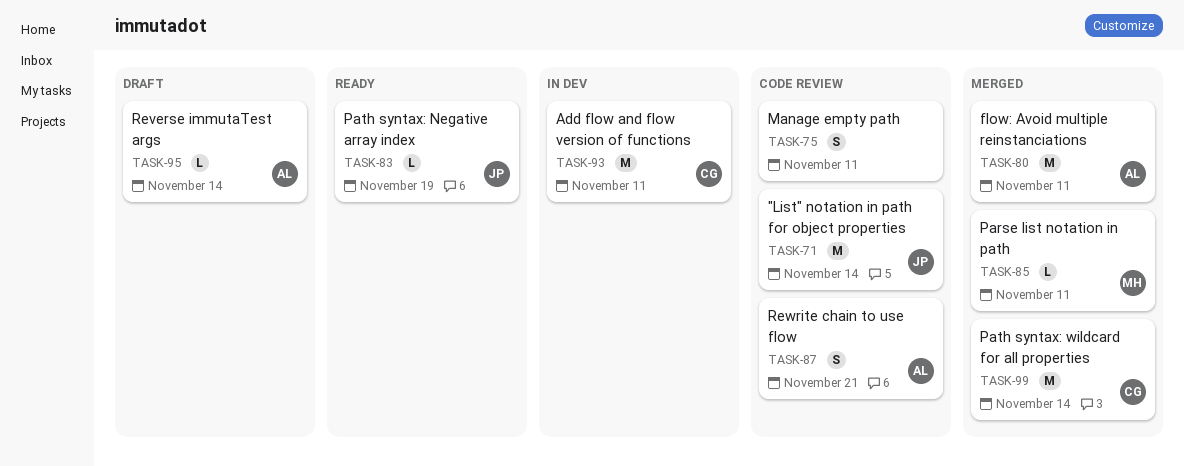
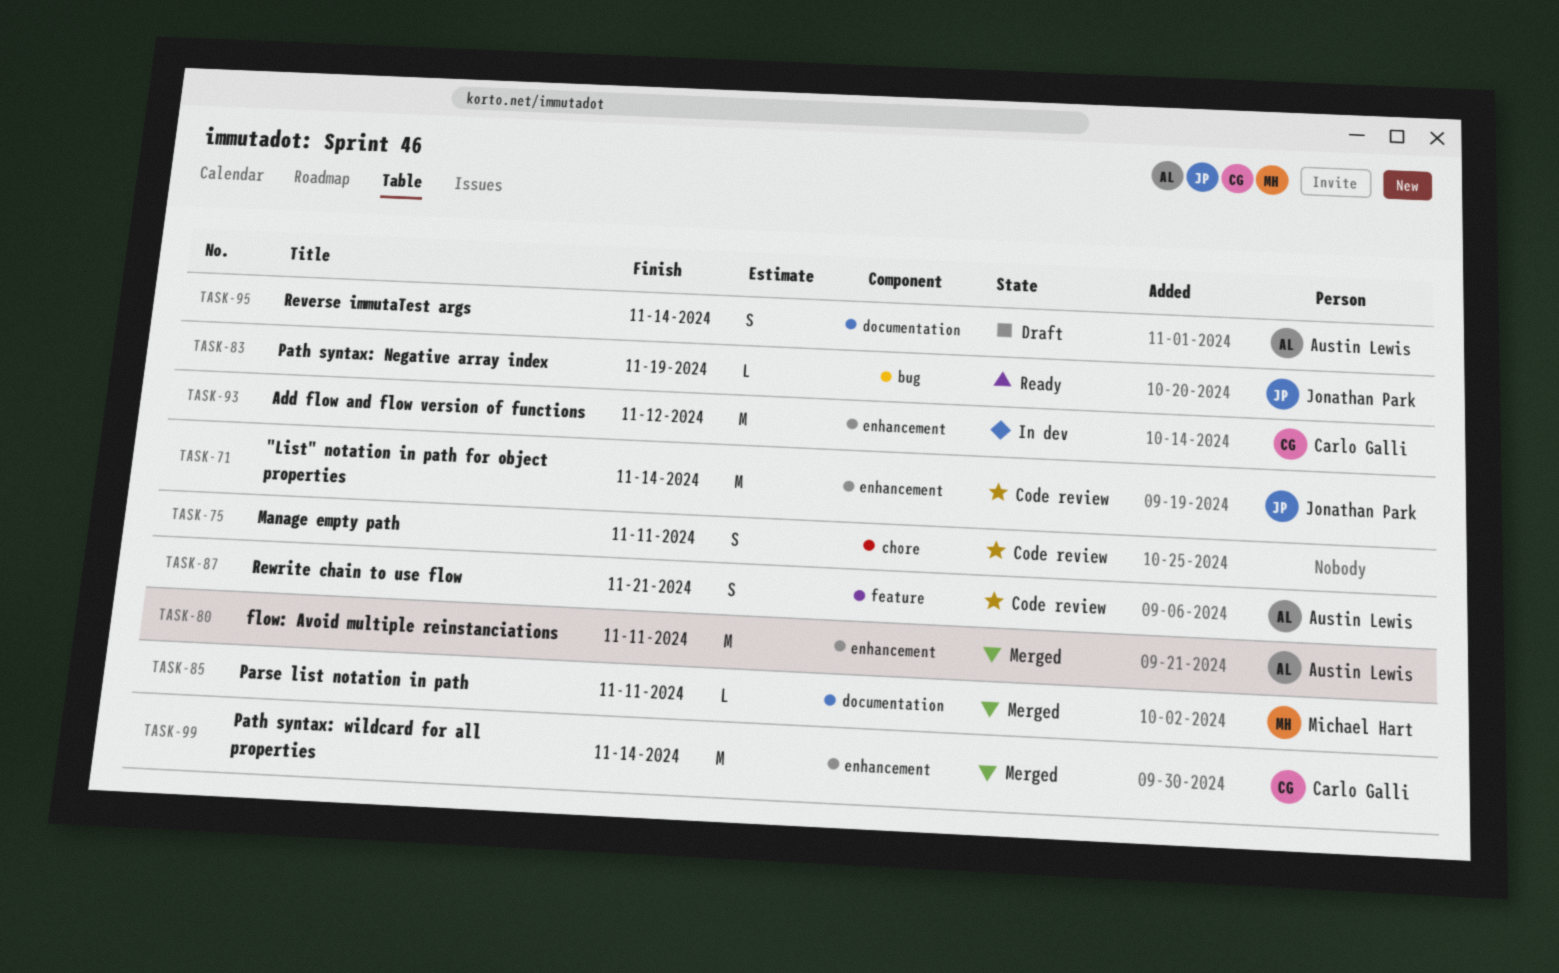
TASK-93, due: Nov 11 -> Nov 12
TASK-95, estimate: L -> S

